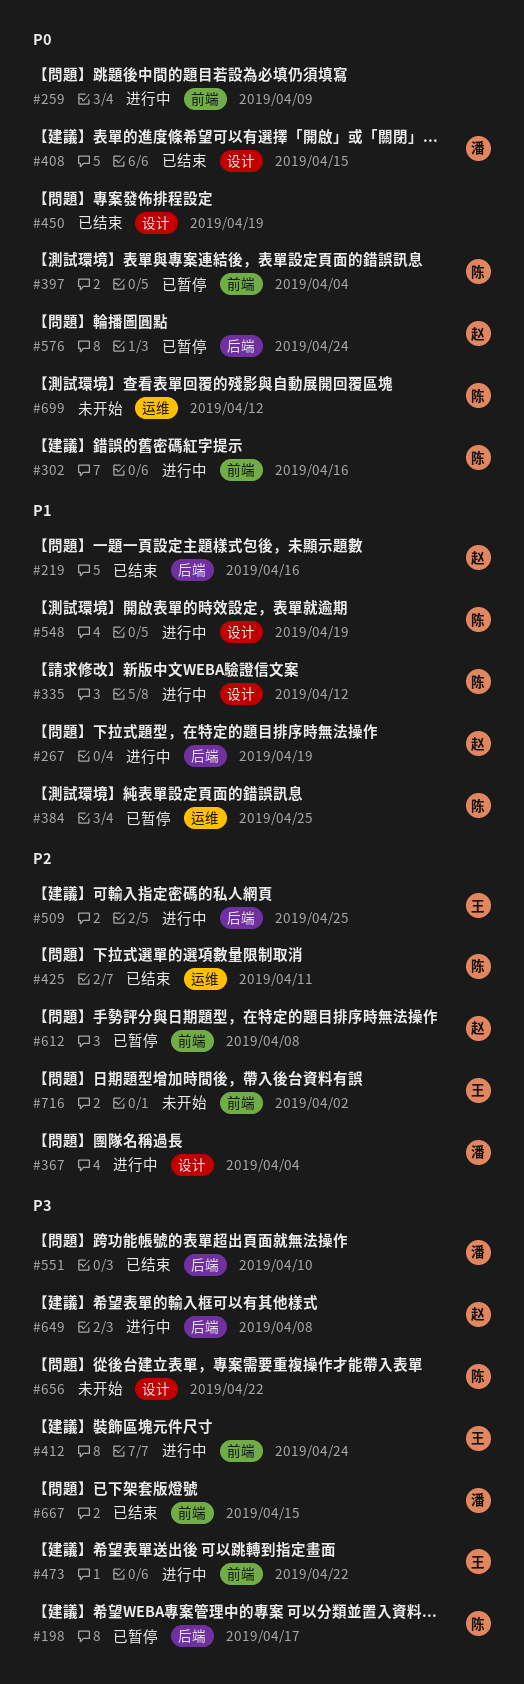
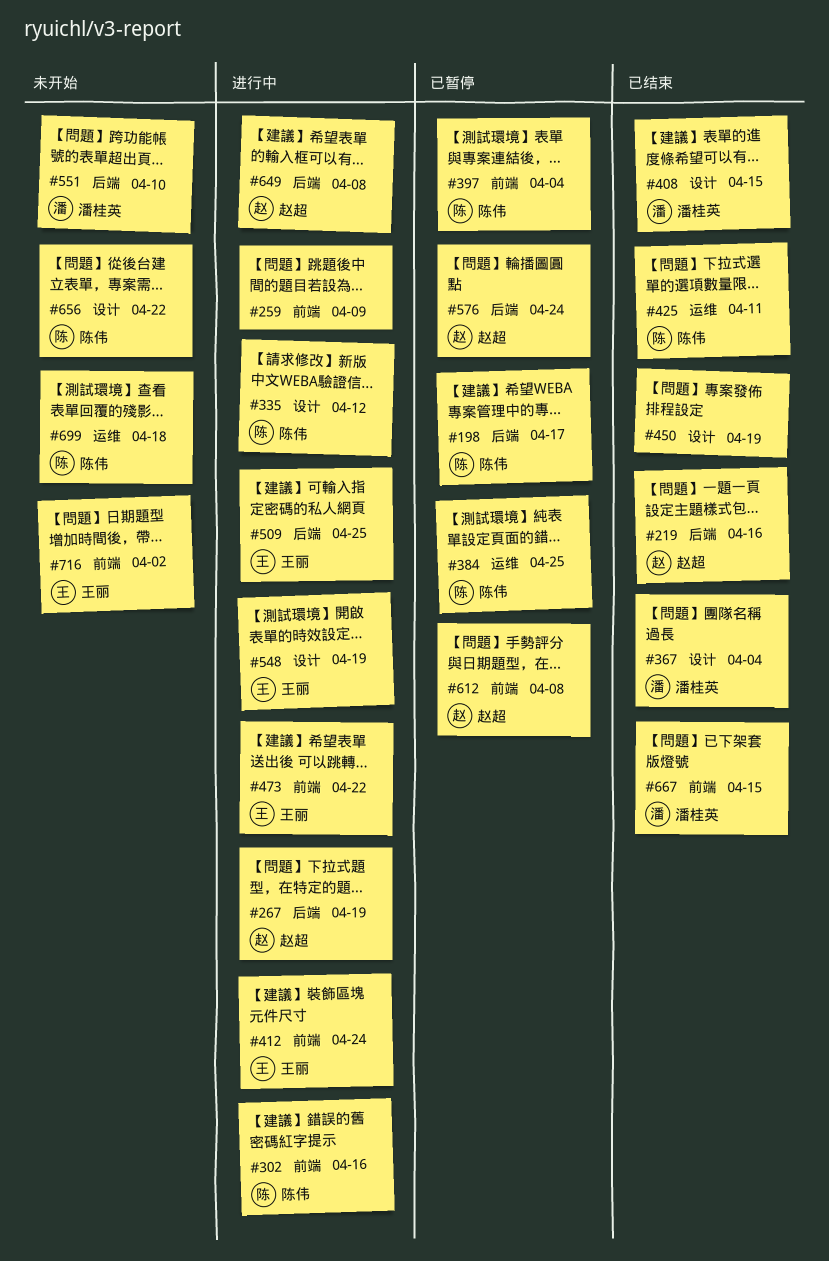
#367, status: 进行中 -> 已结束
#548, owner: 陈伟 -> 王丽
#551, status: 已结束 -> 未开始
#699, due: Apr 12 -> Apr 18

